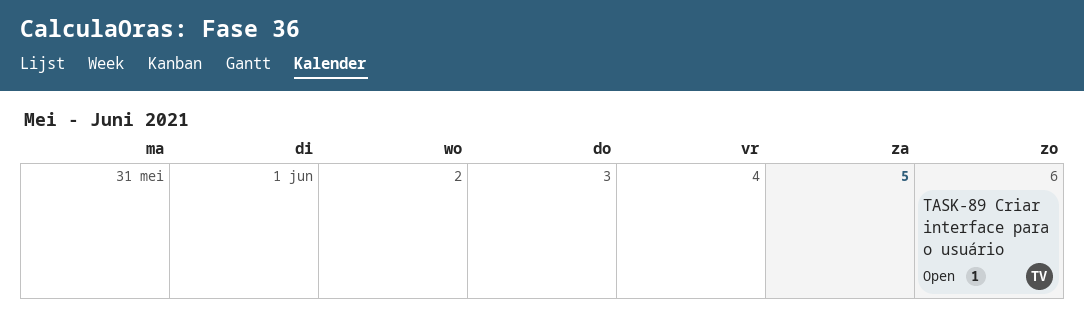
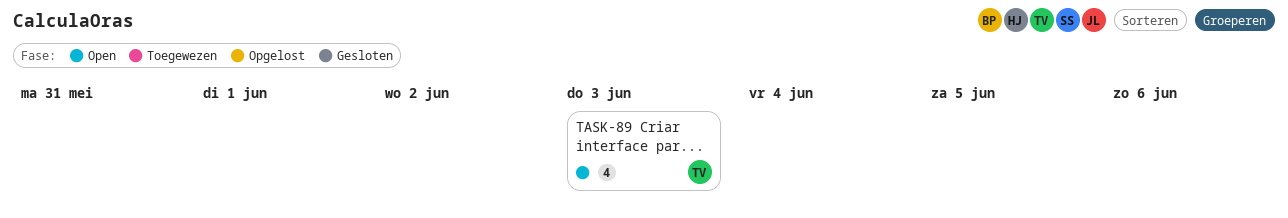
TASK-89, estimate: 1 -> 4
TASK-89, due: Jun 6 -> Jun 3

